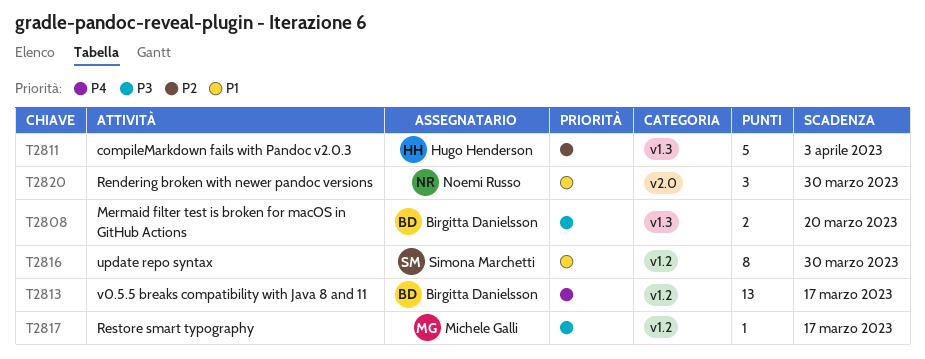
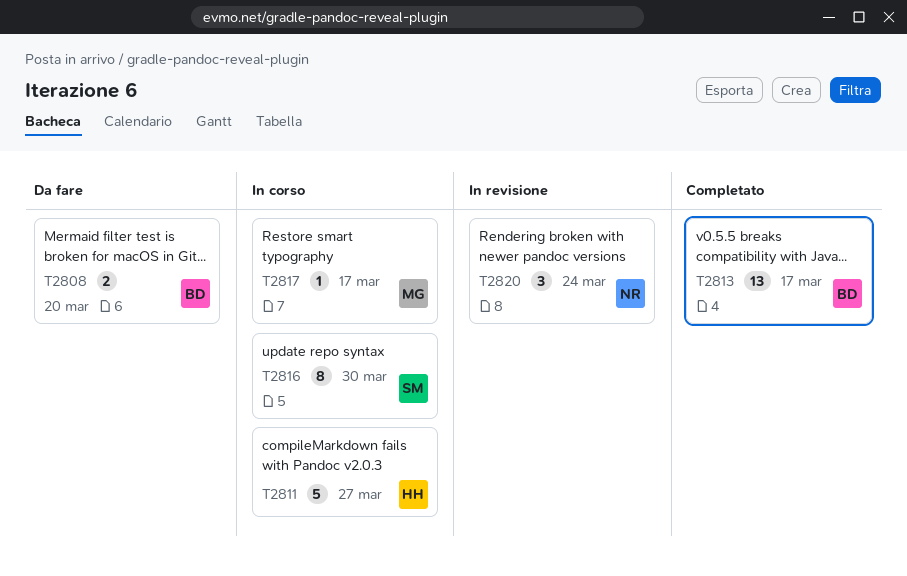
T2811, due: Apr 3 -> Mar 27
T2820, due: Mar 30 -> Mar 24

